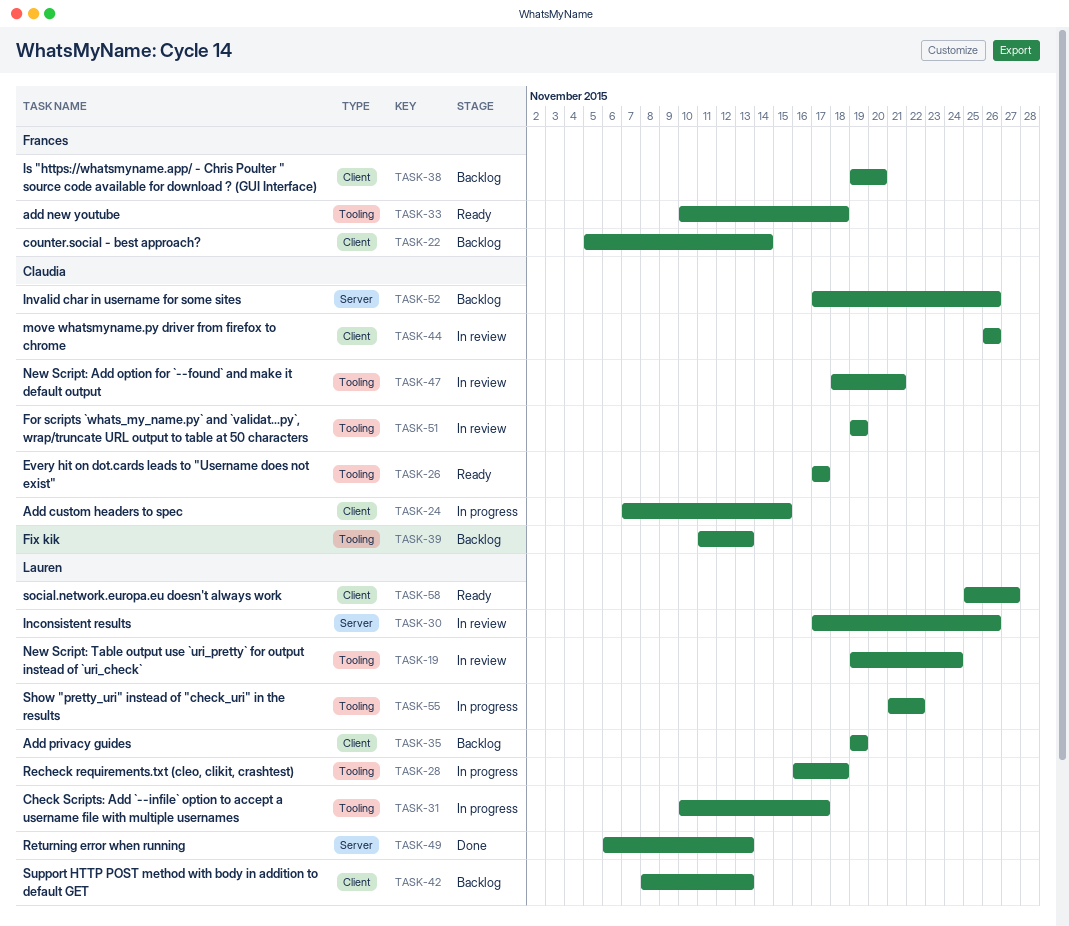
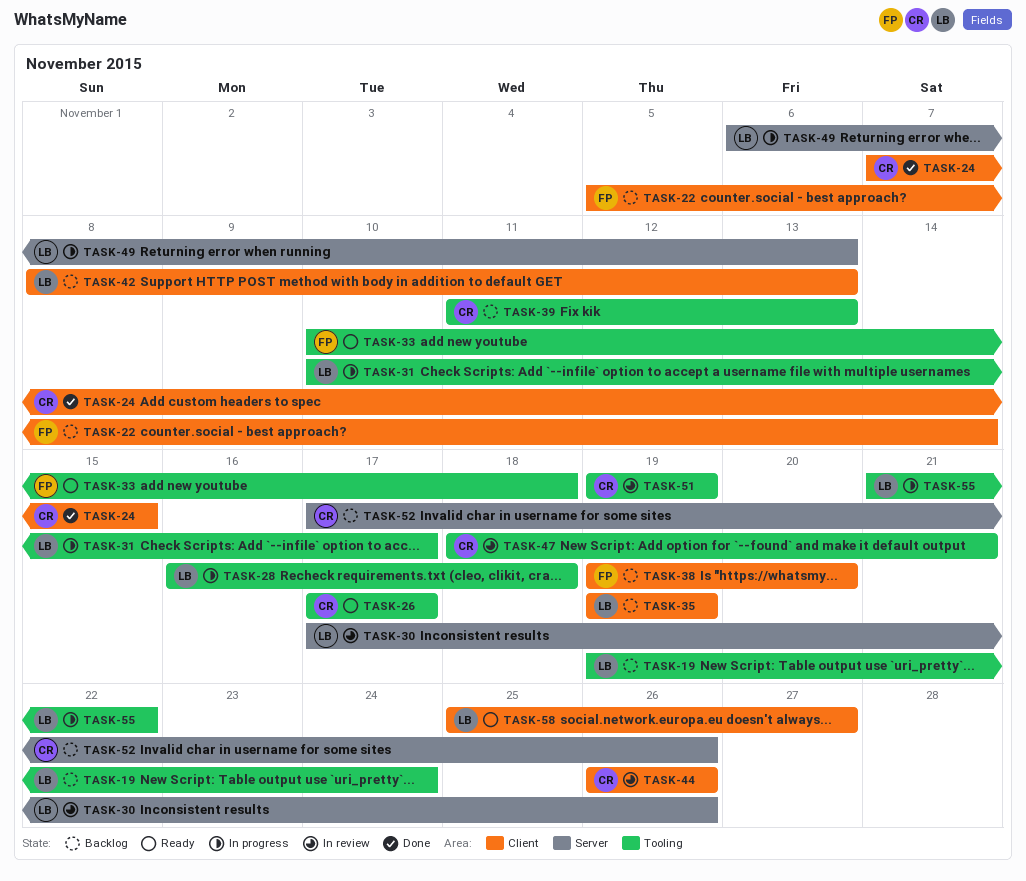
TASK-19, status: In review -> Backlog
TASK-24, status: In progress -> Done
TASK-49, status: Done -> In progress

